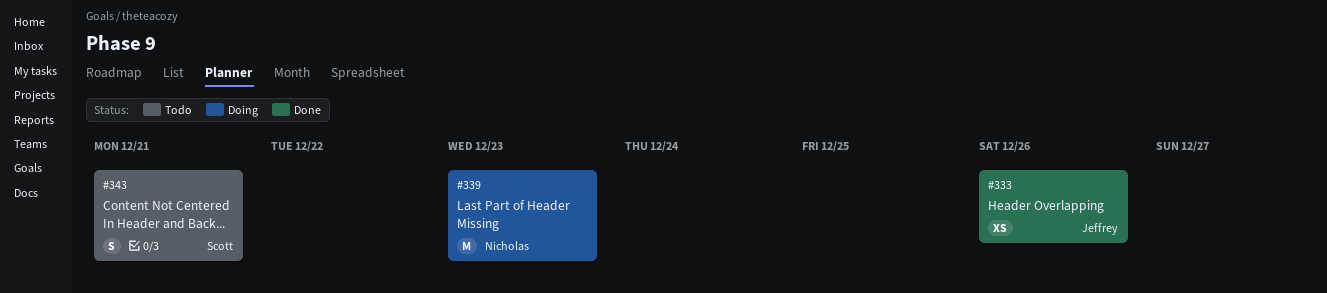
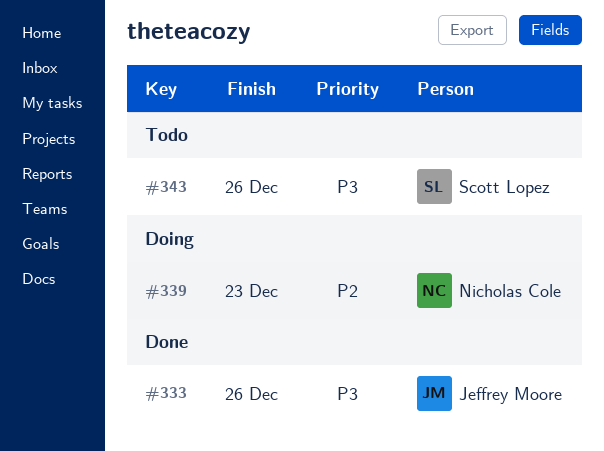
#343, due: Dec 21 -> Dec 26

